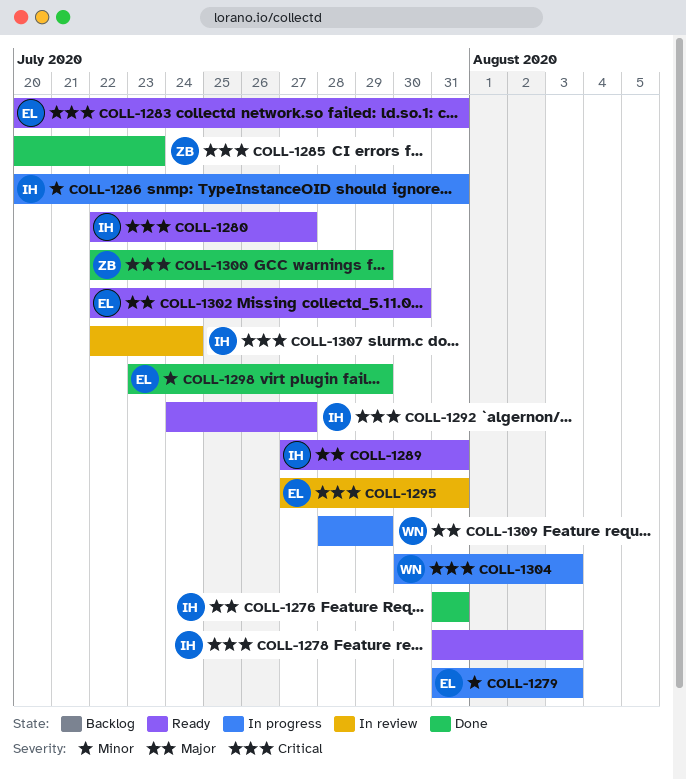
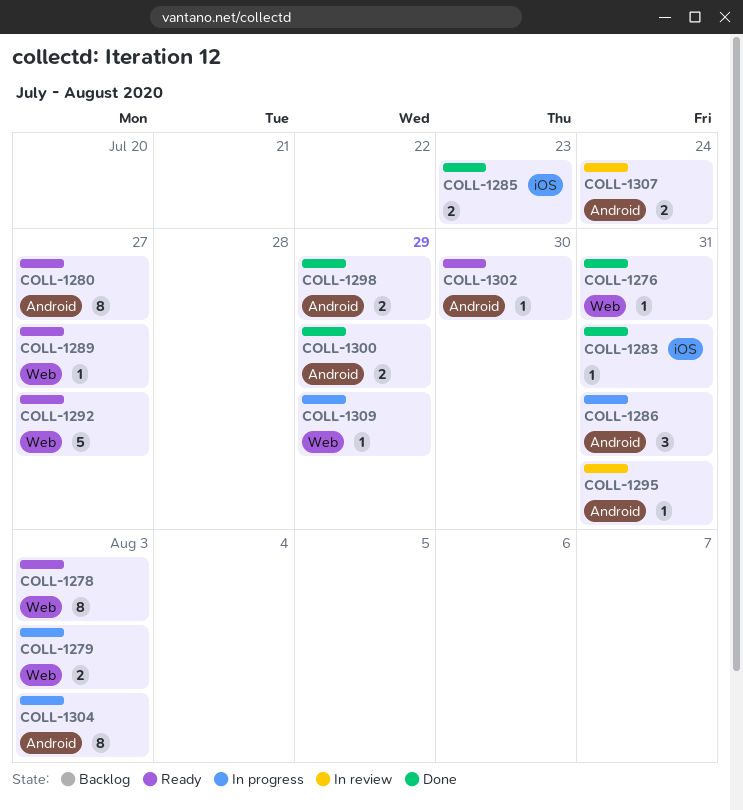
COLL-1283, status: Ready -> Done
COLL-1289, due: Jul 31 -> Jul 27

